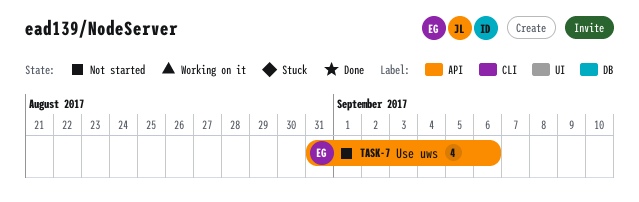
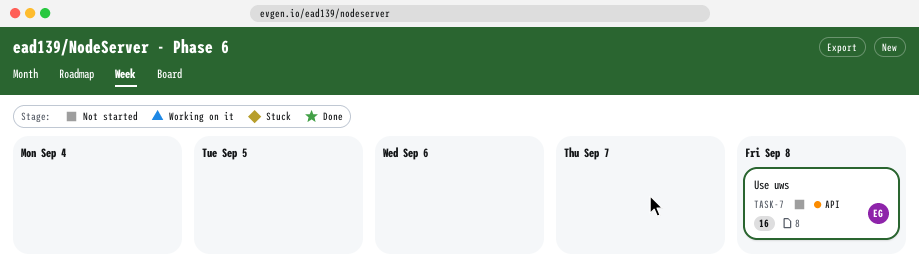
TASK-7, estimate: 4 -> 16
TASK-7, due: Sep 6 -> Sep 8

